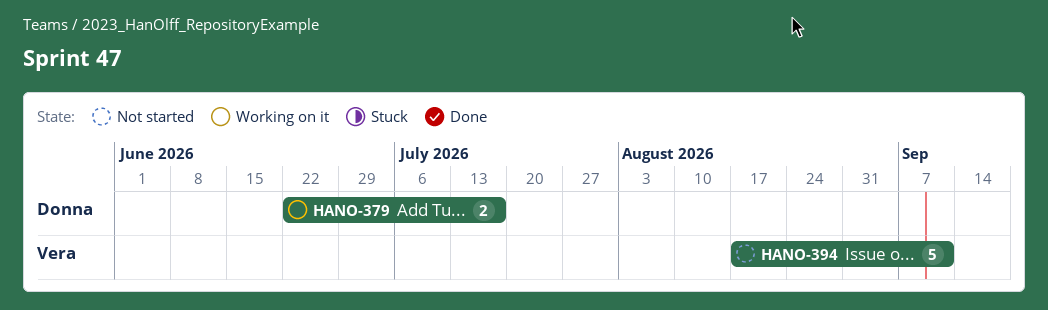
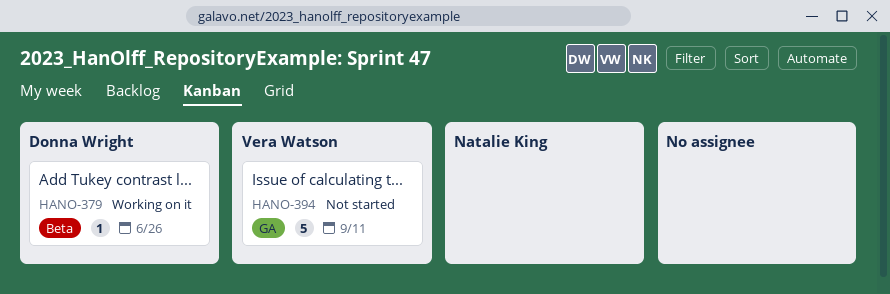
HANO-379, estimate: 2 -> 1
HANO-379, due: Jul 17 -> Jun 26

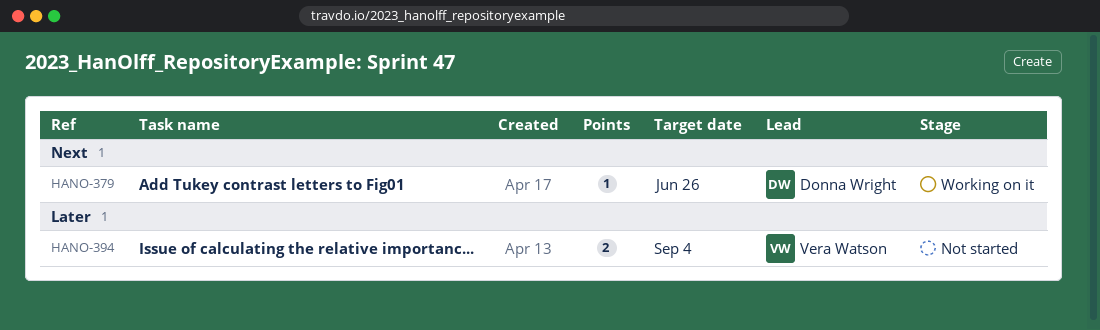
HANO-394, estimate: 5 -> 2
HANO-394, due: Sep 11 -> Sep 4

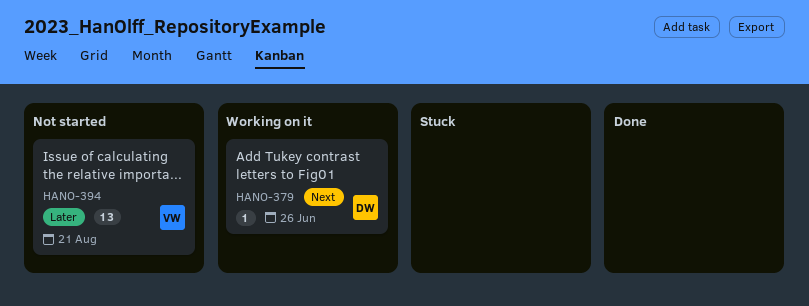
HANO-394, estimate: 2 -> 13
HANO-394, due: Sep 4 -> Aug 21

